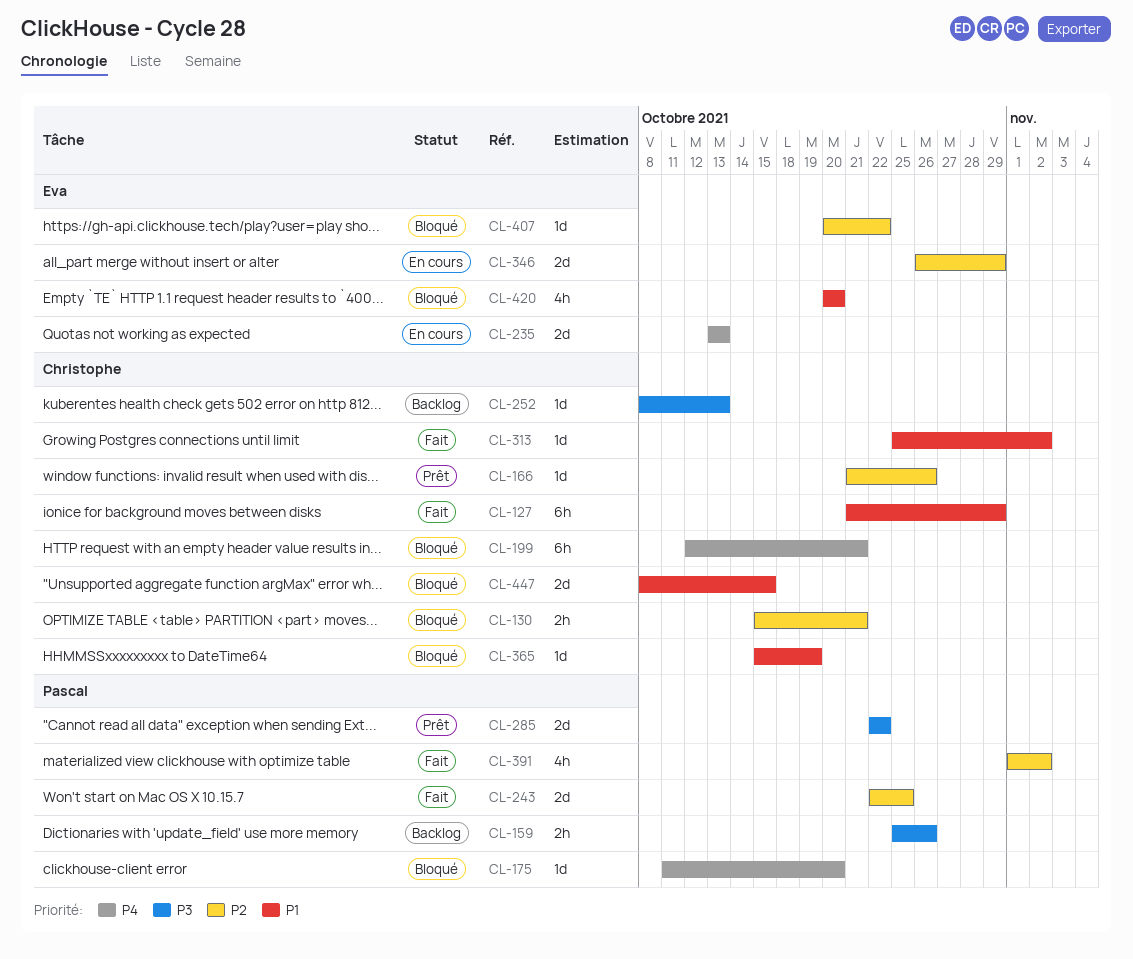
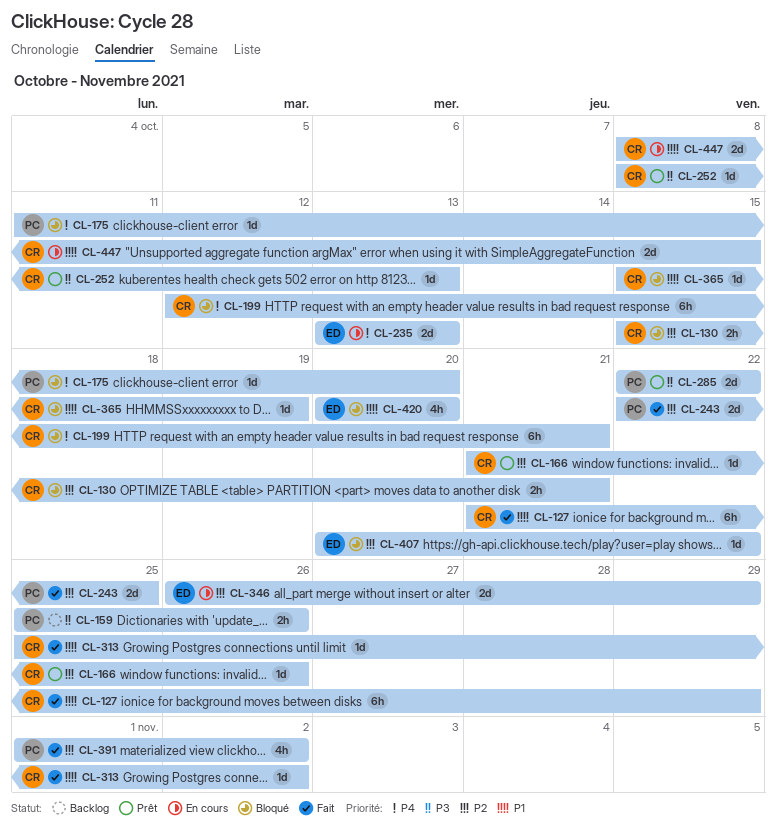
CL-252, status: Backlog -> Prêt
CL-447, status: Bloqué -> En cours

